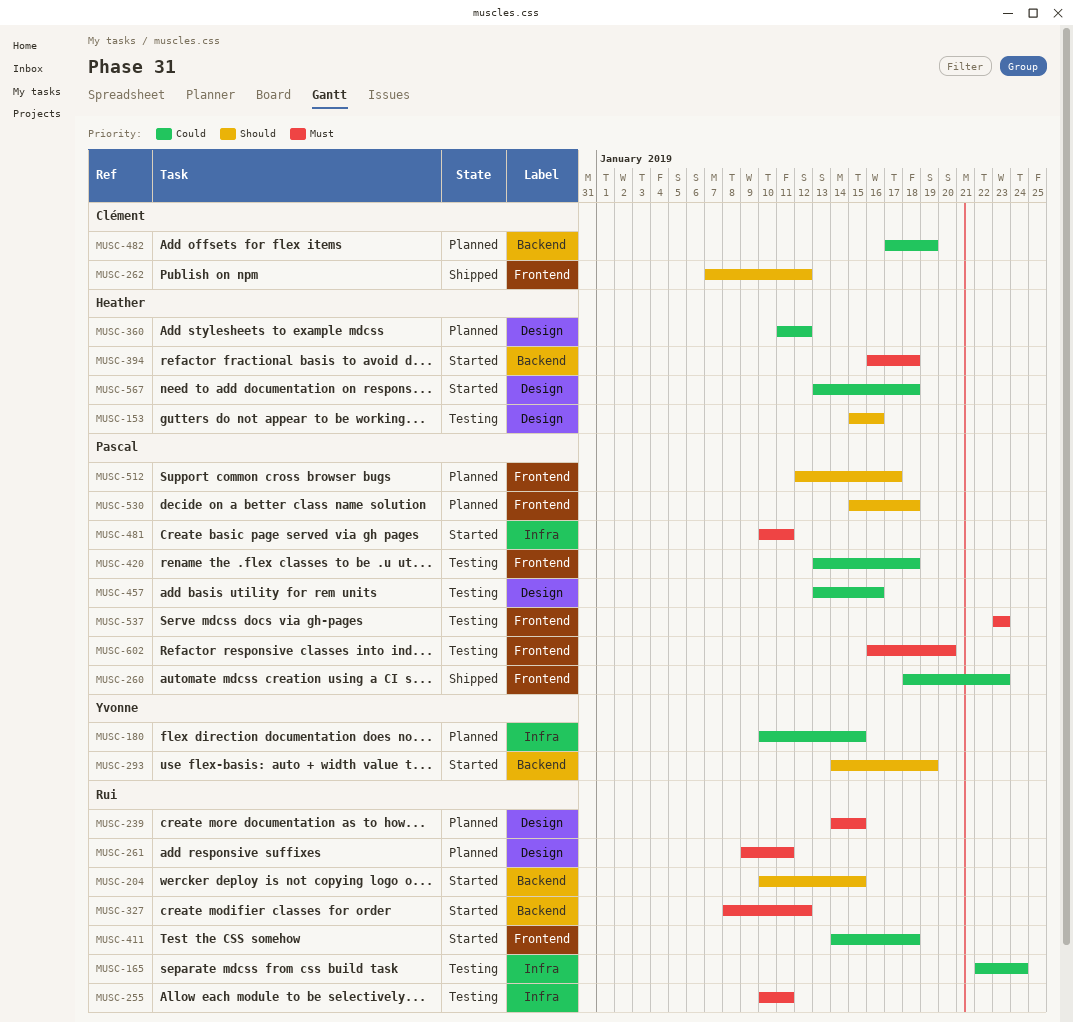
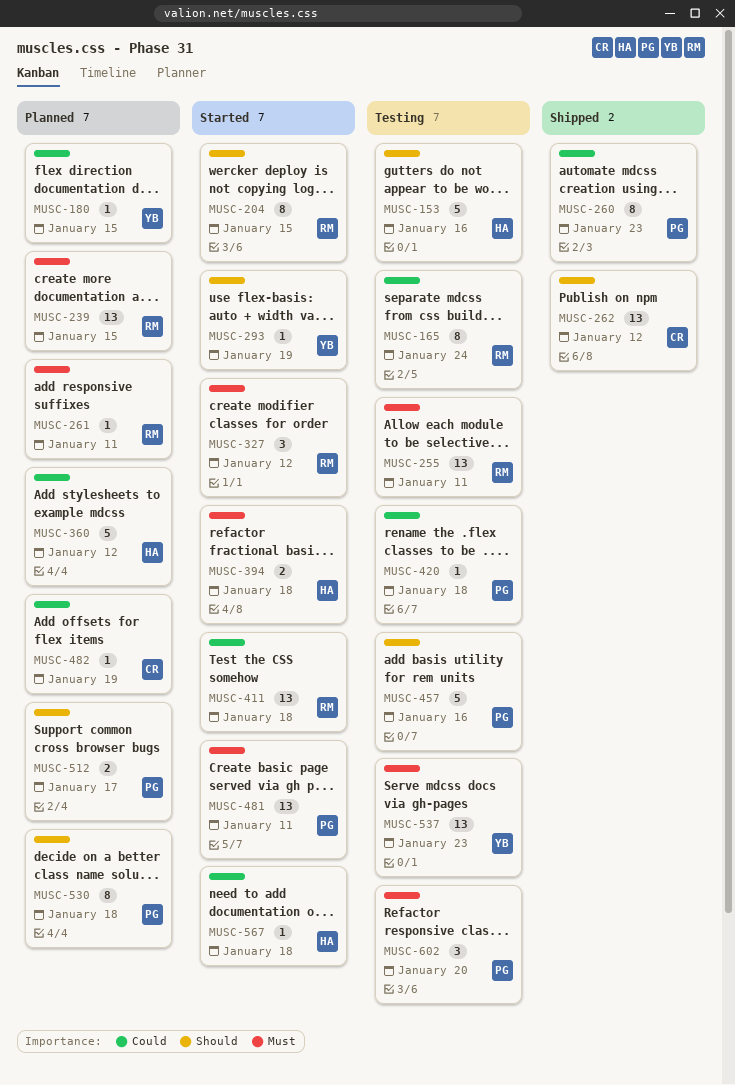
MUSC-457, priority: Could -> Should
MUSC-537, owner: Pascal -> Yvonne

